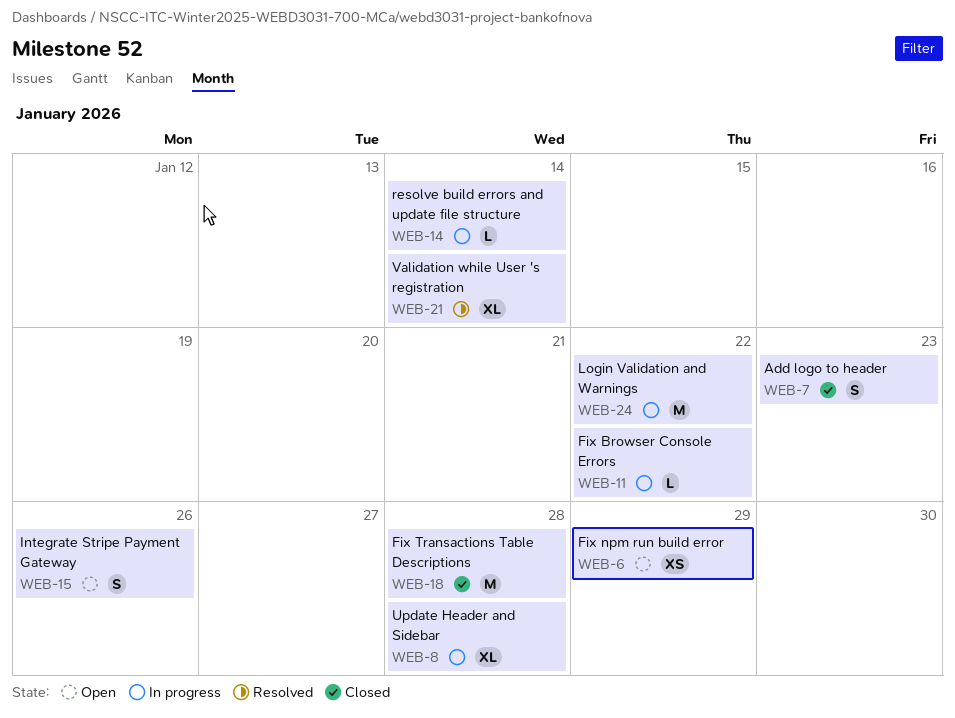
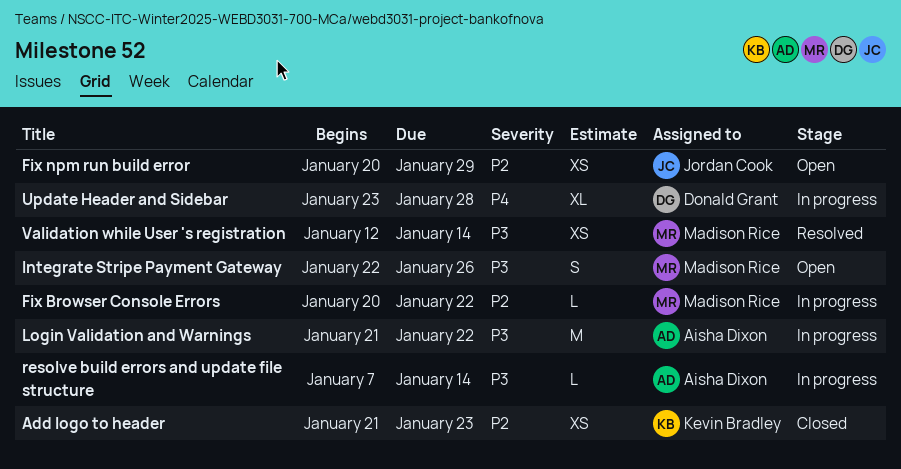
Add logo to header, estimate: S -> XS
Fix Transactions Table Descriptions: present -> none
Validation while User 's registration, estimate: XL -> XS

